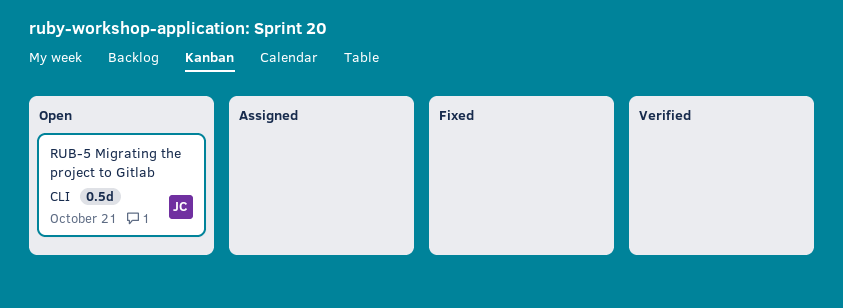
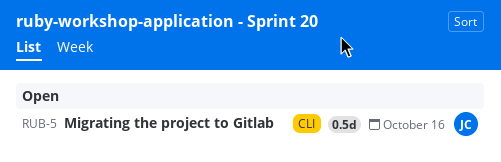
RUB-5, due: Oct 21 -> Oct 16

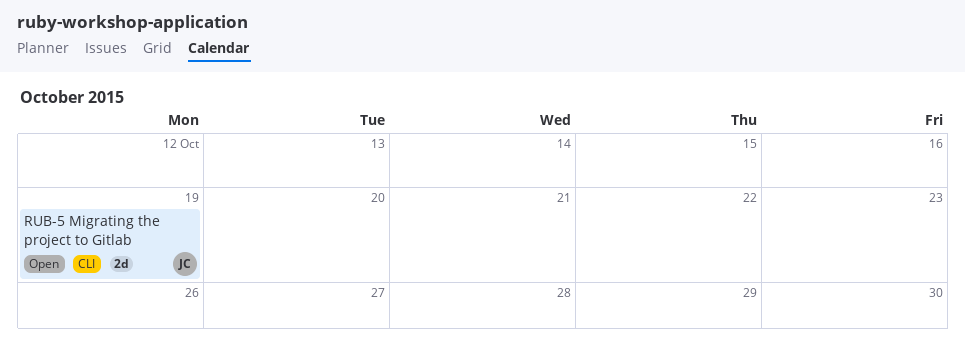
RUB-5, estimate: 0.5d -> 2d
RUB-5, due: Oct 16 -> Oct 19

